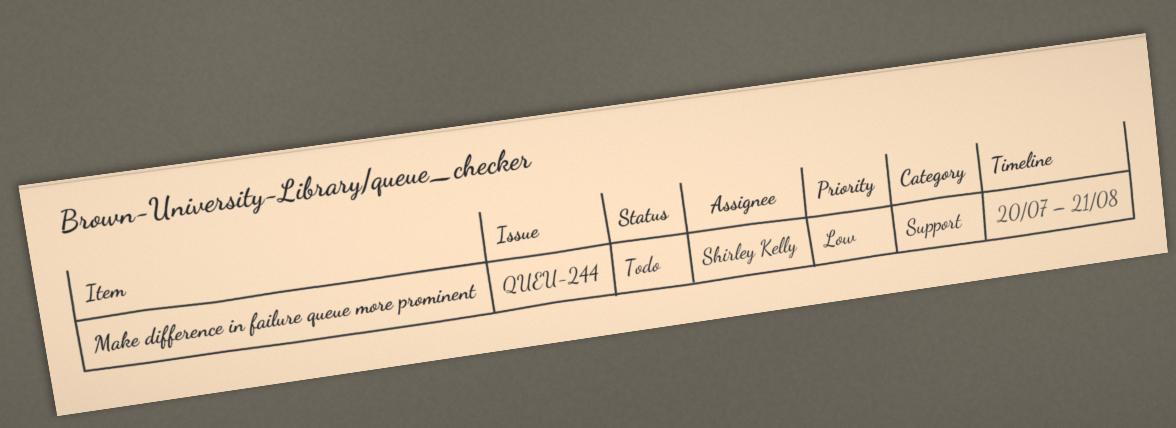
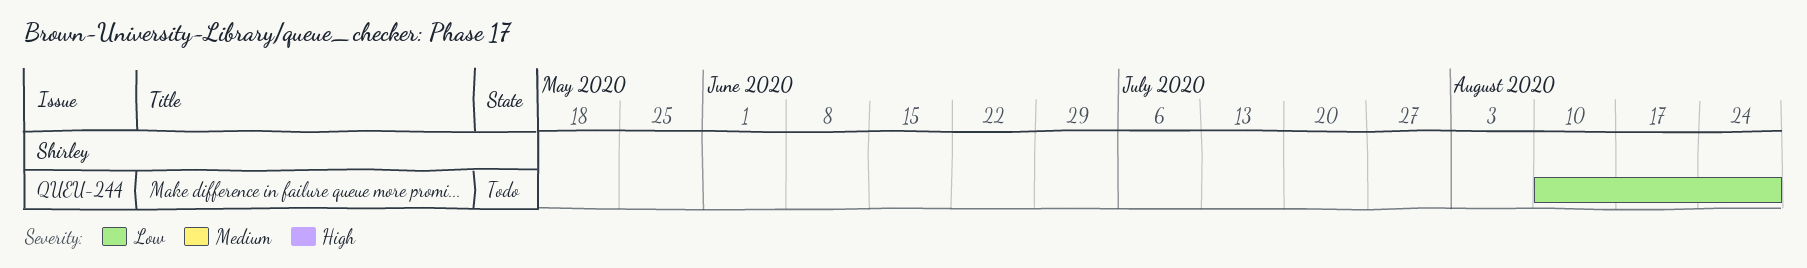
QUEU-244, start: Jul 20 -> Aug 10
QUEU-244, due: Aug 21 -> Aug 28

